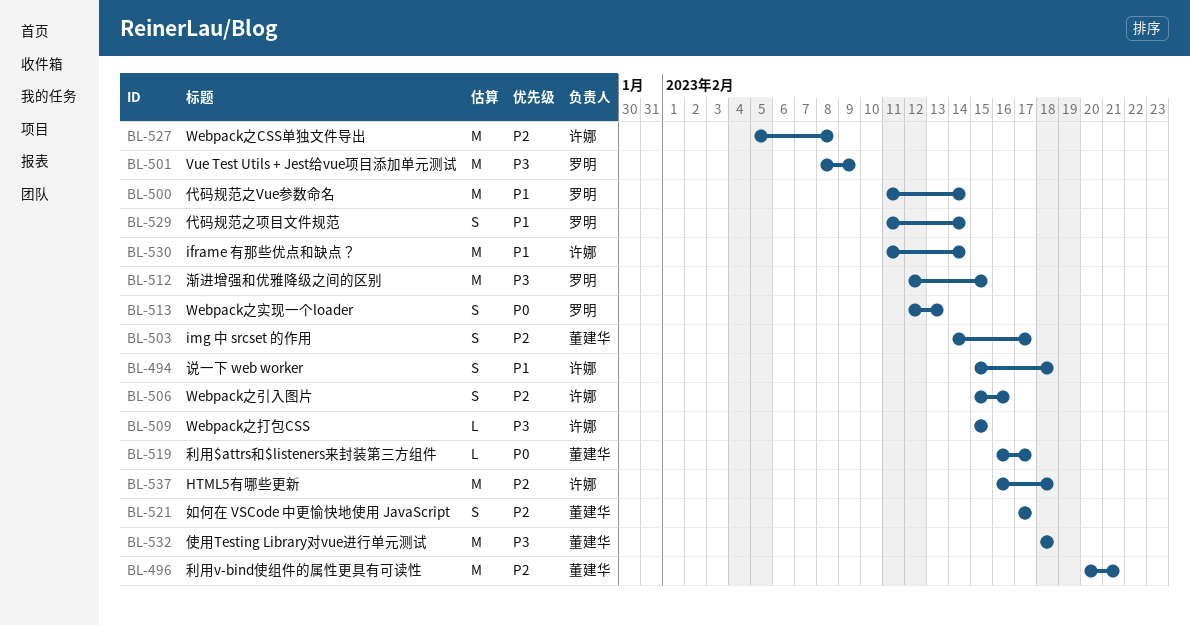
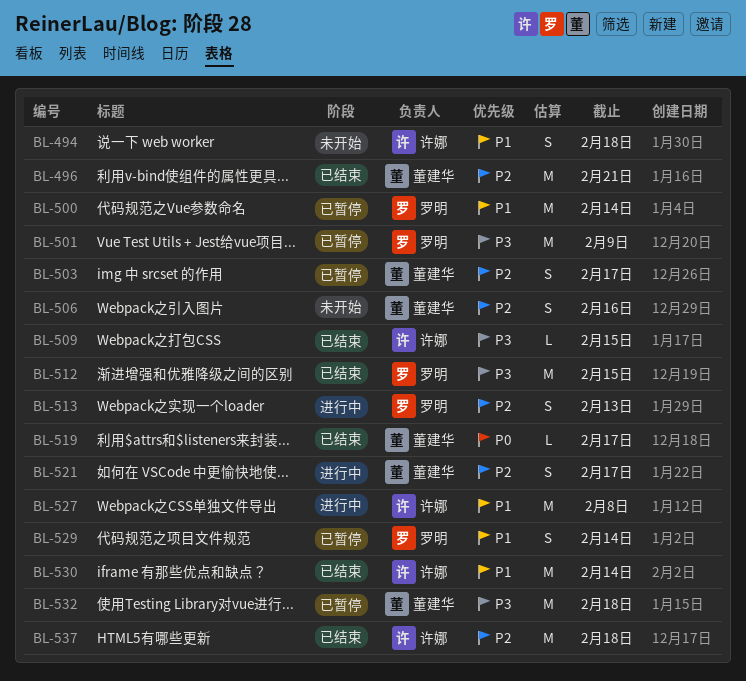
BL-506, owner: 许娜 -> 董建华
BL-513, priority: P0 -> P2
BL-527, priority: P2 -> P1

